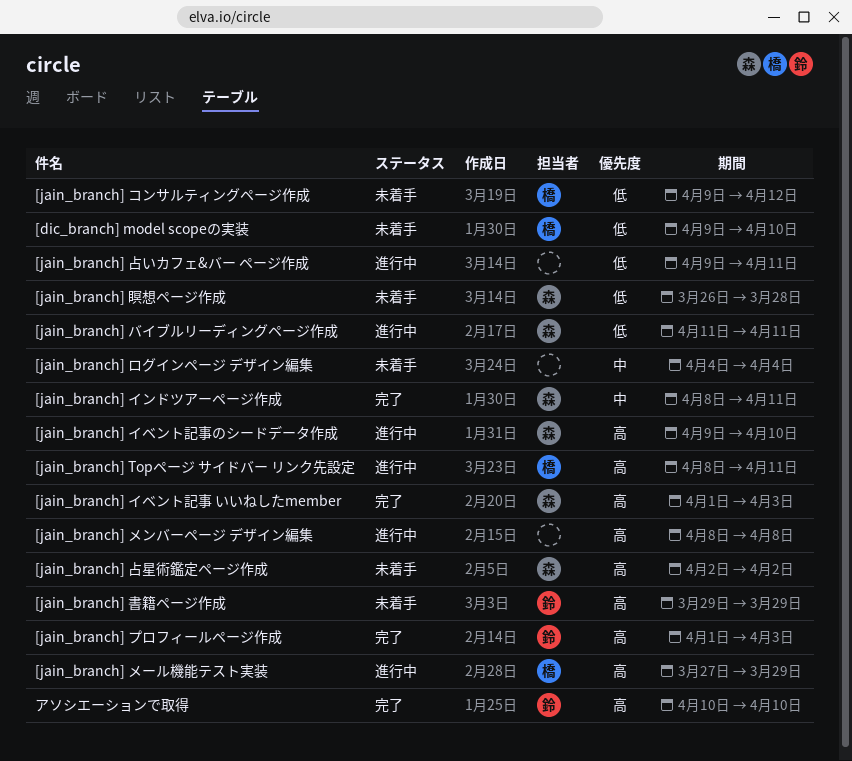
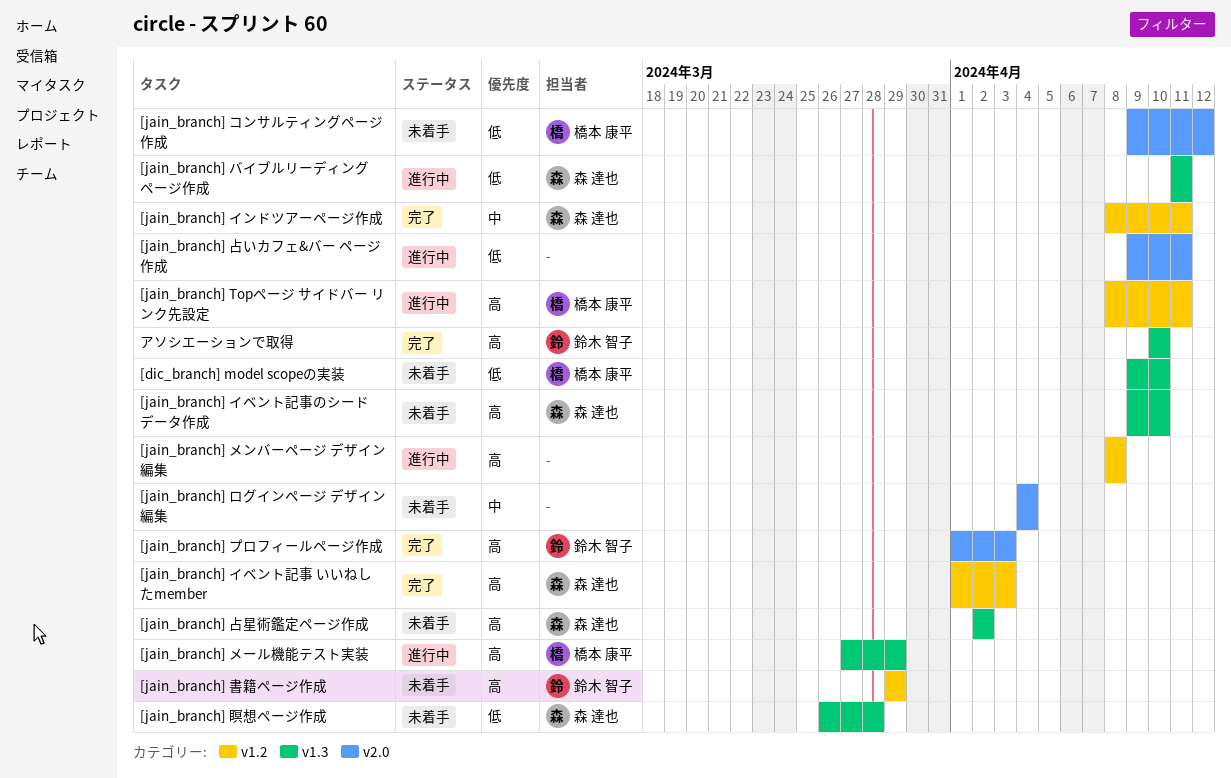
[jain_branch] イベント記事のシードデータ作成, status: 進行中 -> 未着手

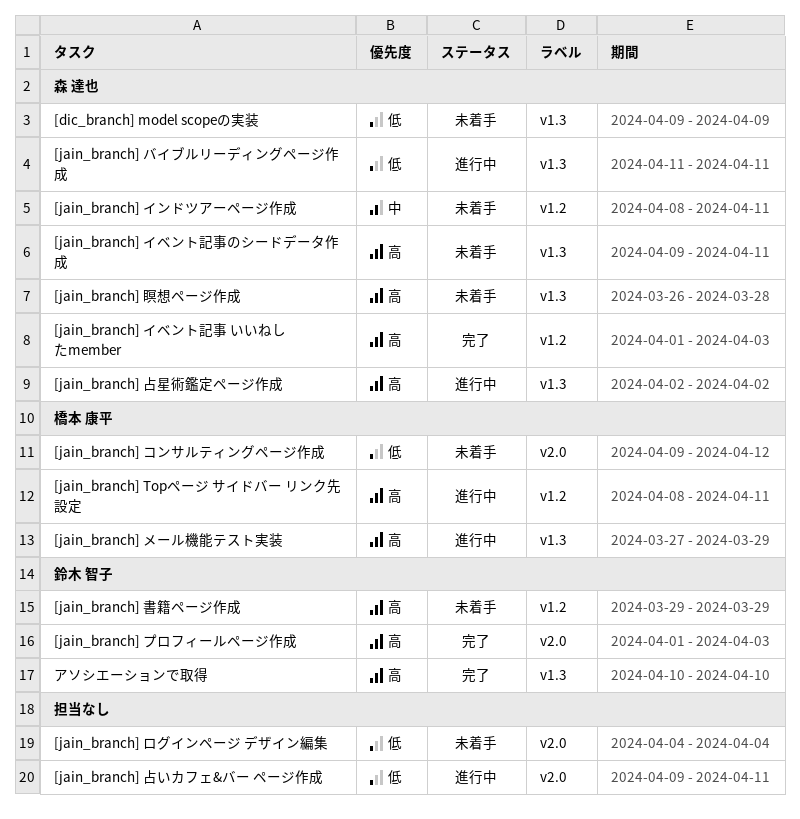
[dic_branch] model scopeの実装, owner: 橋本 康平 -> 森 達也
[dic_branch] model scopeの実装, due: Apr 10 -> Apr 9
[jain_branch] イベント記事のシードデータ作成, due: Apr 10 -> Apr 11
[jain_branch] インドツアーページ作成, status: 完了 -> 未着手
[jain_branch] メンバーページ デザイン編集: present -> none
[jain_branch] ログインページ デザイン編集, priority: 中 -> 低
[jain_branch] 占星術鑑定ページ作成, status: 未着手 -> 進行中
[jain_branch] 瞑想ページ作成, priority: 低 -> 高

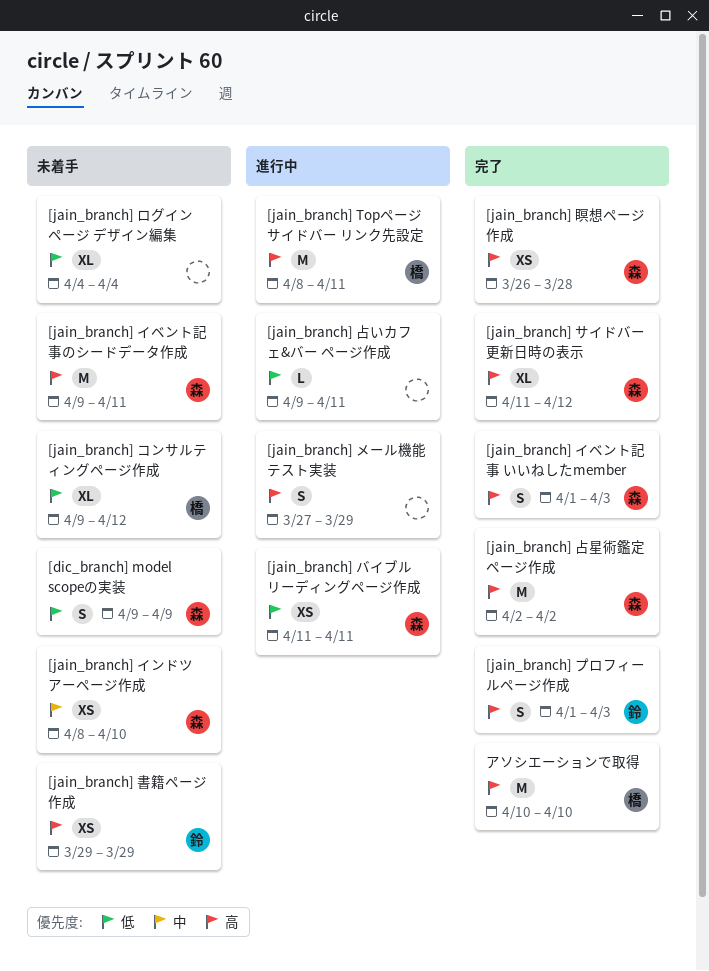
[jain_branch] インドツアーページ作成, due: Apr 11 -> Apr 10
[jain_branch] サイドバー更新日時の表示: none -> present
[jain_branch] メール機能テスト実装, owner: 橋本 康平 -> none
[jain_branch] 占星術鑑定ページ作成, status: 進行中 -> 完了
[jain_branch] 瞑想ページ作成, status: 未着手 -> 完了
アソシエーションで取得, owner: 鈴木 智子 -> 橋本 康平

